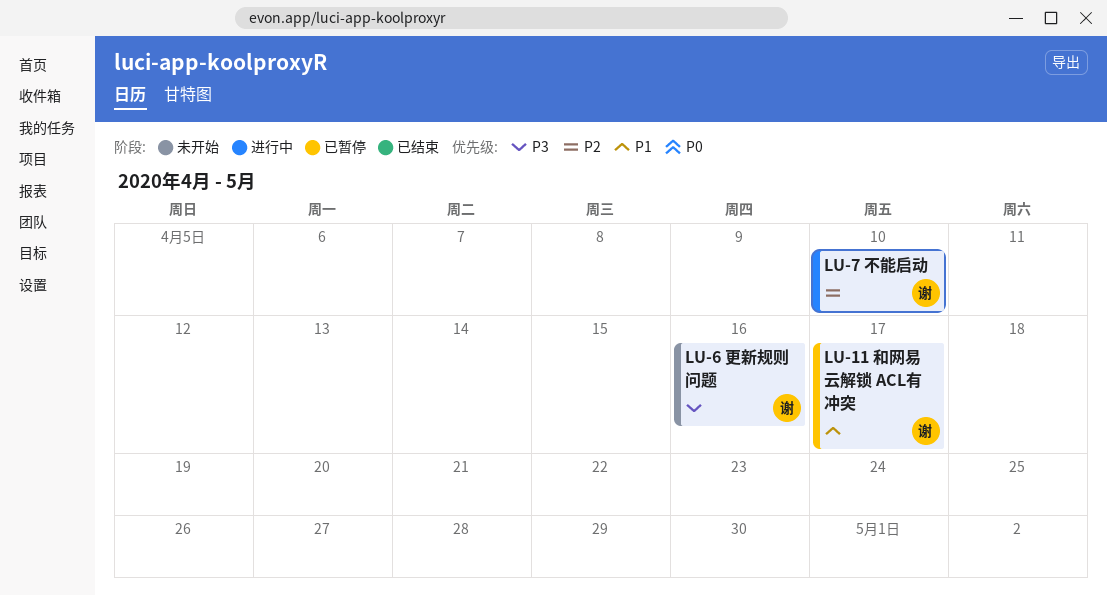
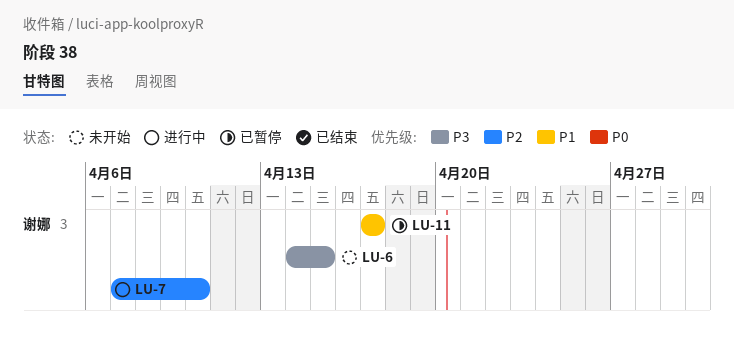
LU-6, due: Apr 16 -> Apr 15

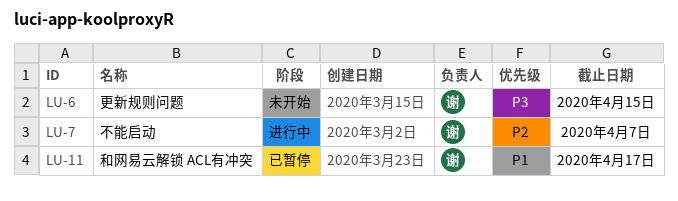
LU-7, due: Apr 10 -> Apr 7

